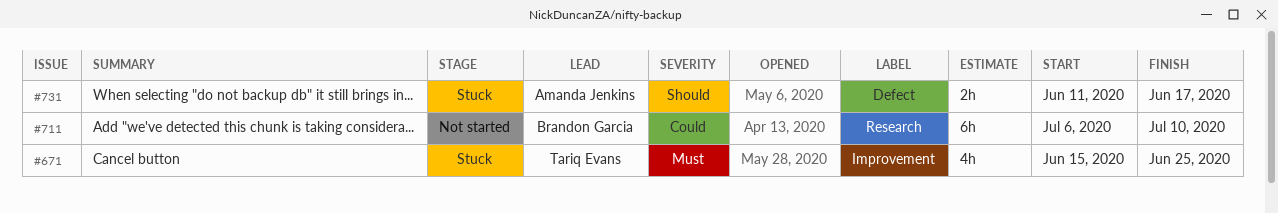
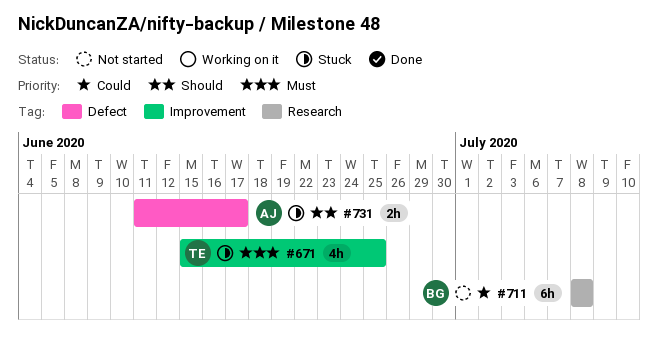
#711, start: Jul 6 -> Jul 8
#711, due: Jul 10 -> Jul 8

